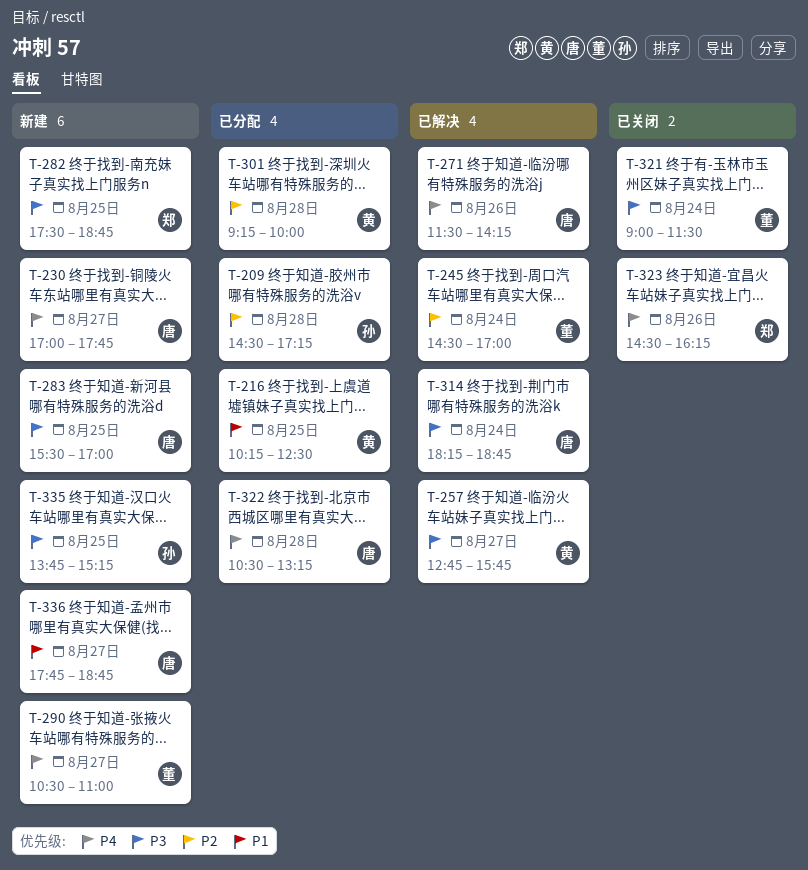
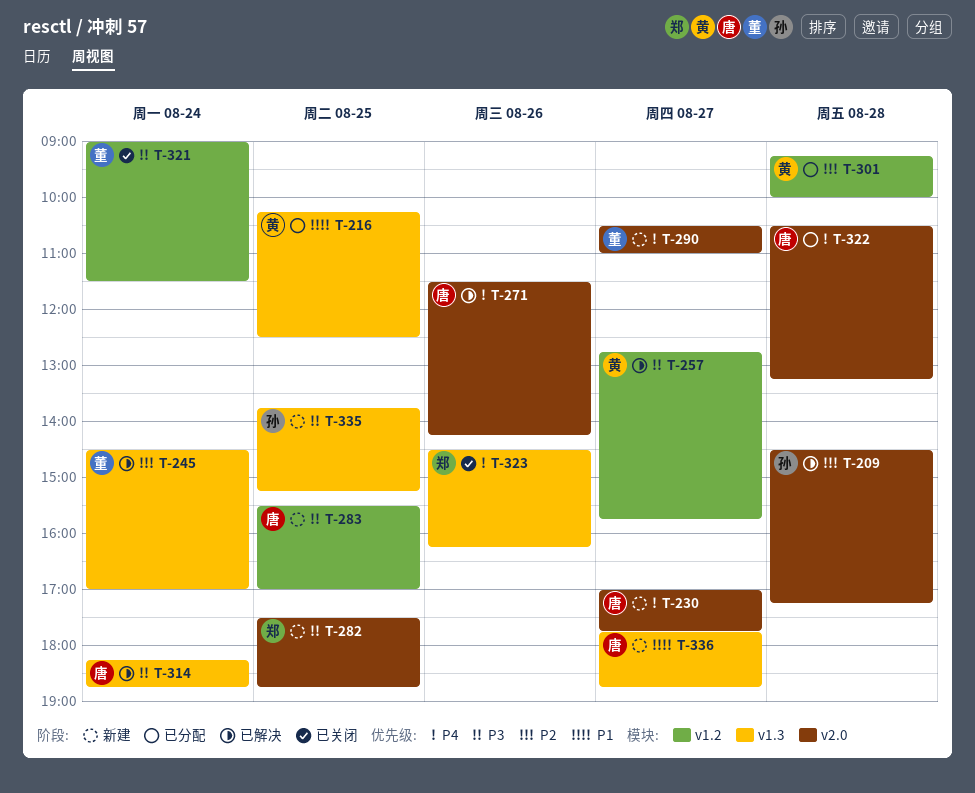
T-209, status: 已分配 -> 已解决

